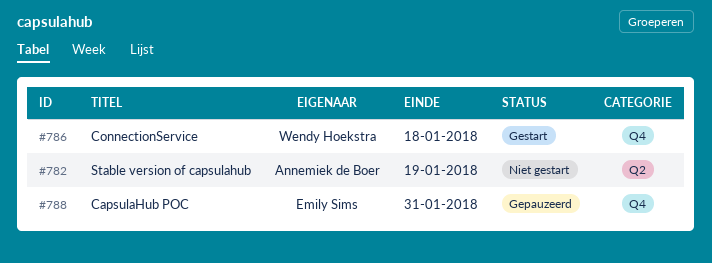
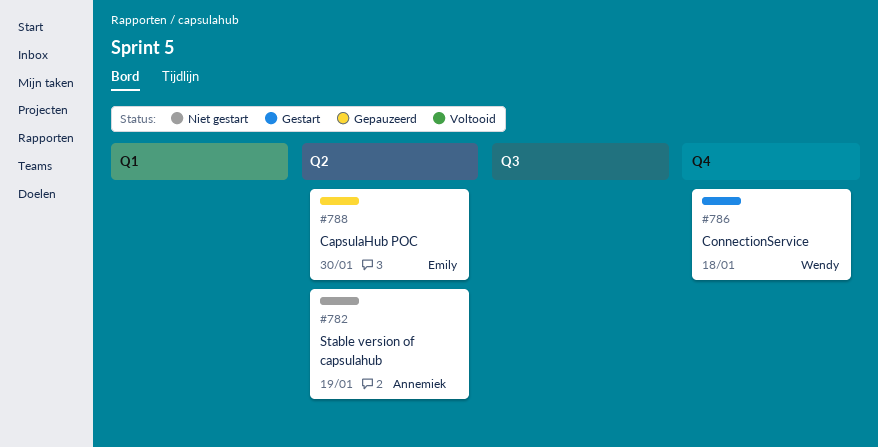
#788, label: Q4 -> Q2
#788, due: Jan 31 -> Jan 30

